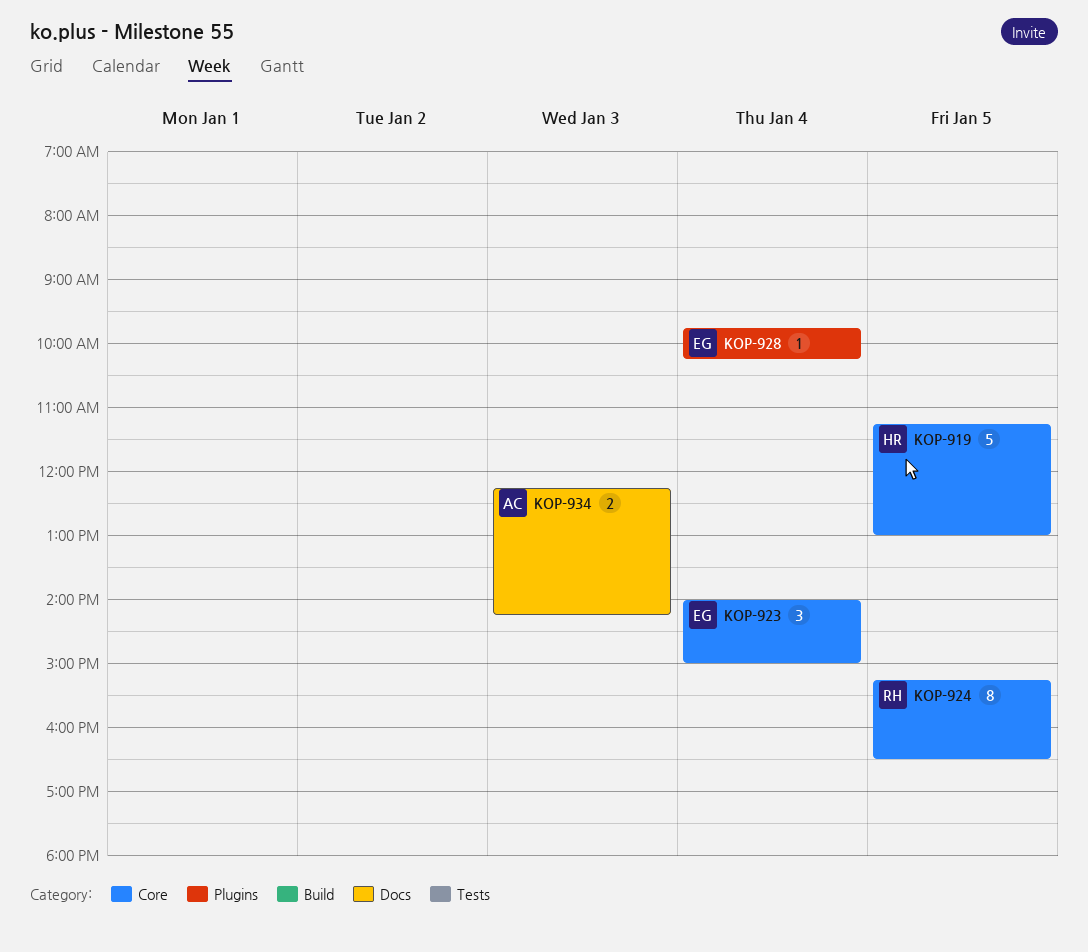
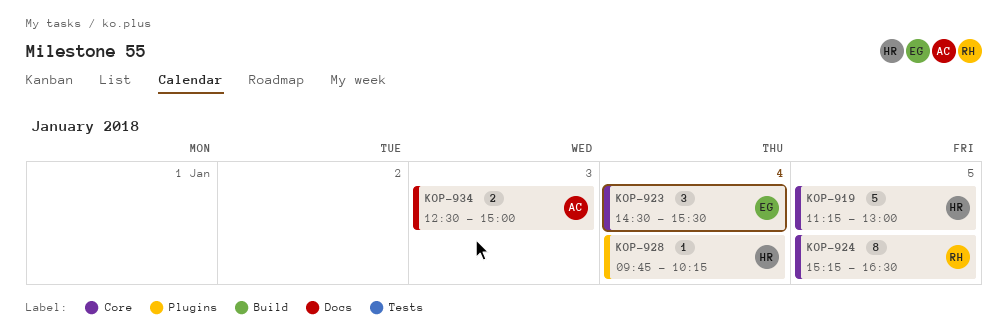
KOP-923, begins: 14:00 -> 14:30
KOP-923, ends: 15:00 -> 15:30
KOP-928, owner: EG -> HR
KOP-934, begins: 12:15 -> 12:30
KOP-934, ends: 14:15 -> 15:00

